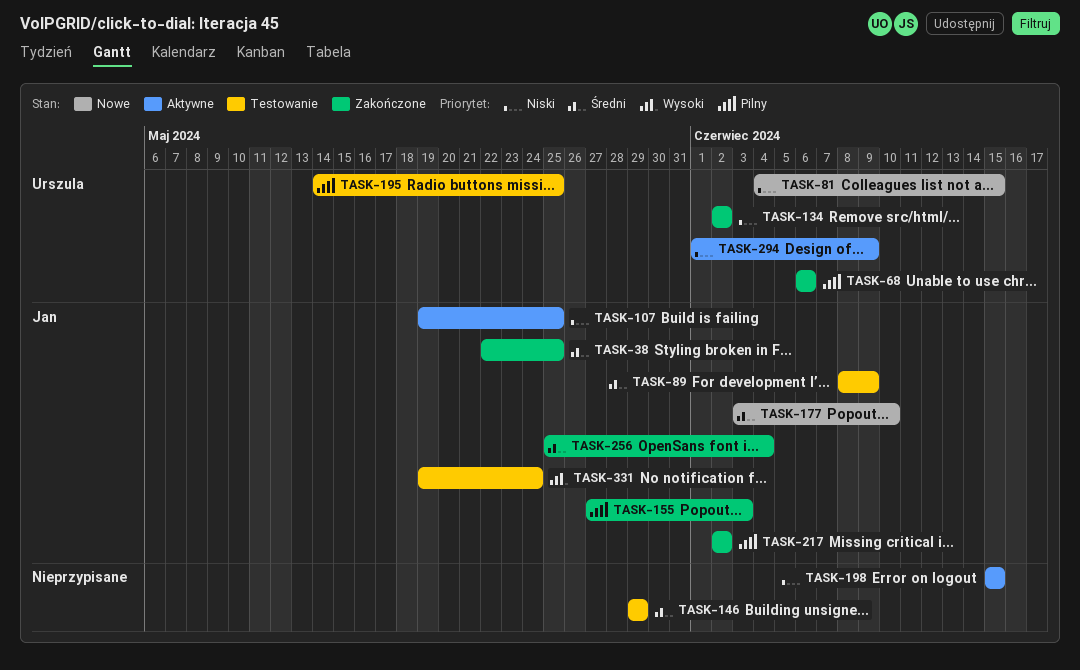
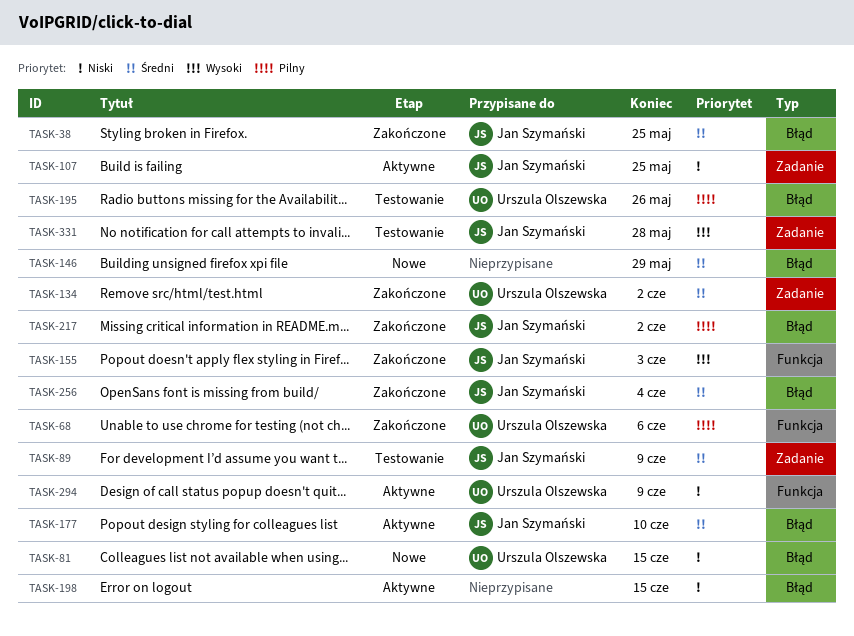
TASK-134, priority: Niski -> Średni
TASK-146, status: Testowanie -> Nowe
TASK-155, priority: Pilny -> Wysoki
TASK-177, status: Nowe -> Aktywne
TASK-195, due: May 25 -> May 26
TASK-331, due: May 24 -> May 28

